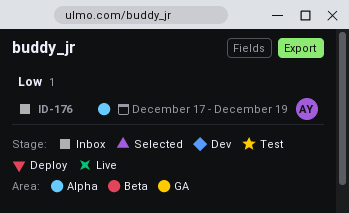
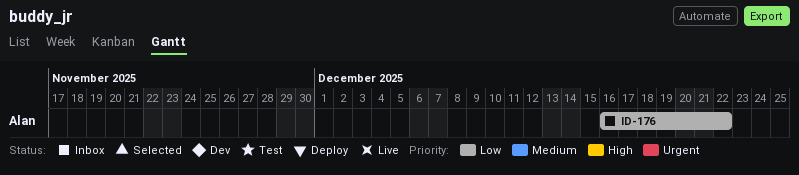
ID-176, start: Dec 17 -> Dec 16
ID-176, due: Dec 19 -> Dec 22

